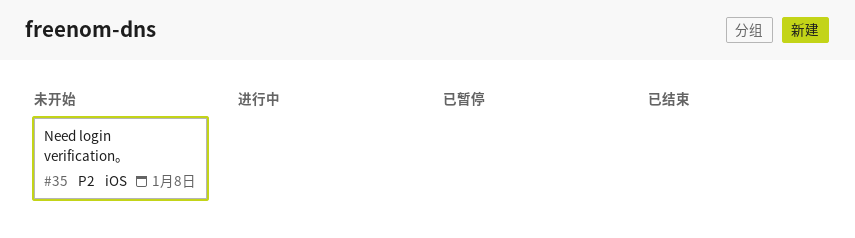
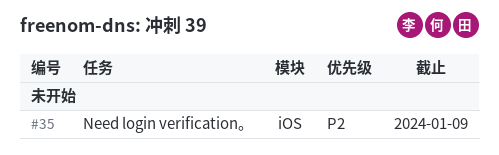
#35, due: Jan 8 -> Jan 9

